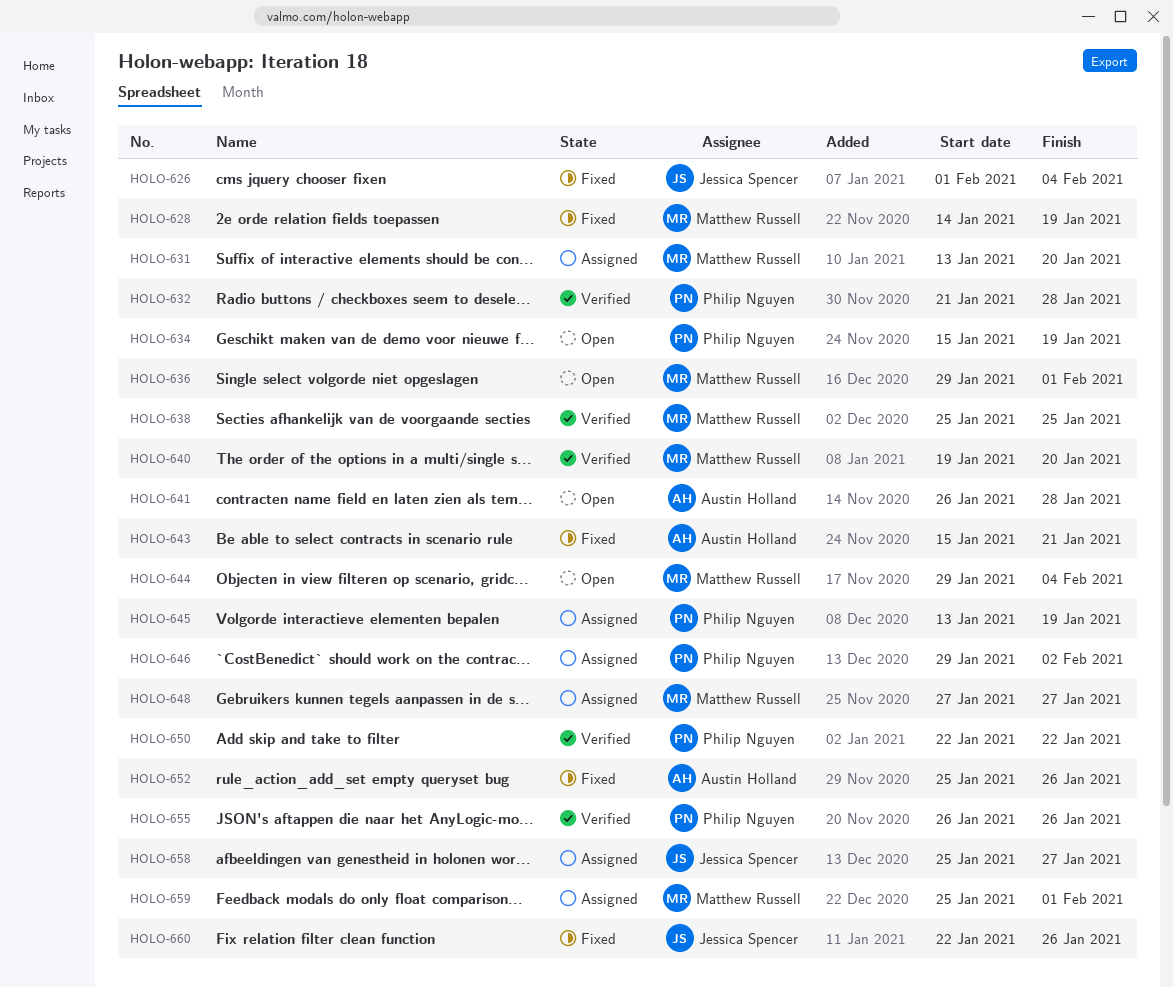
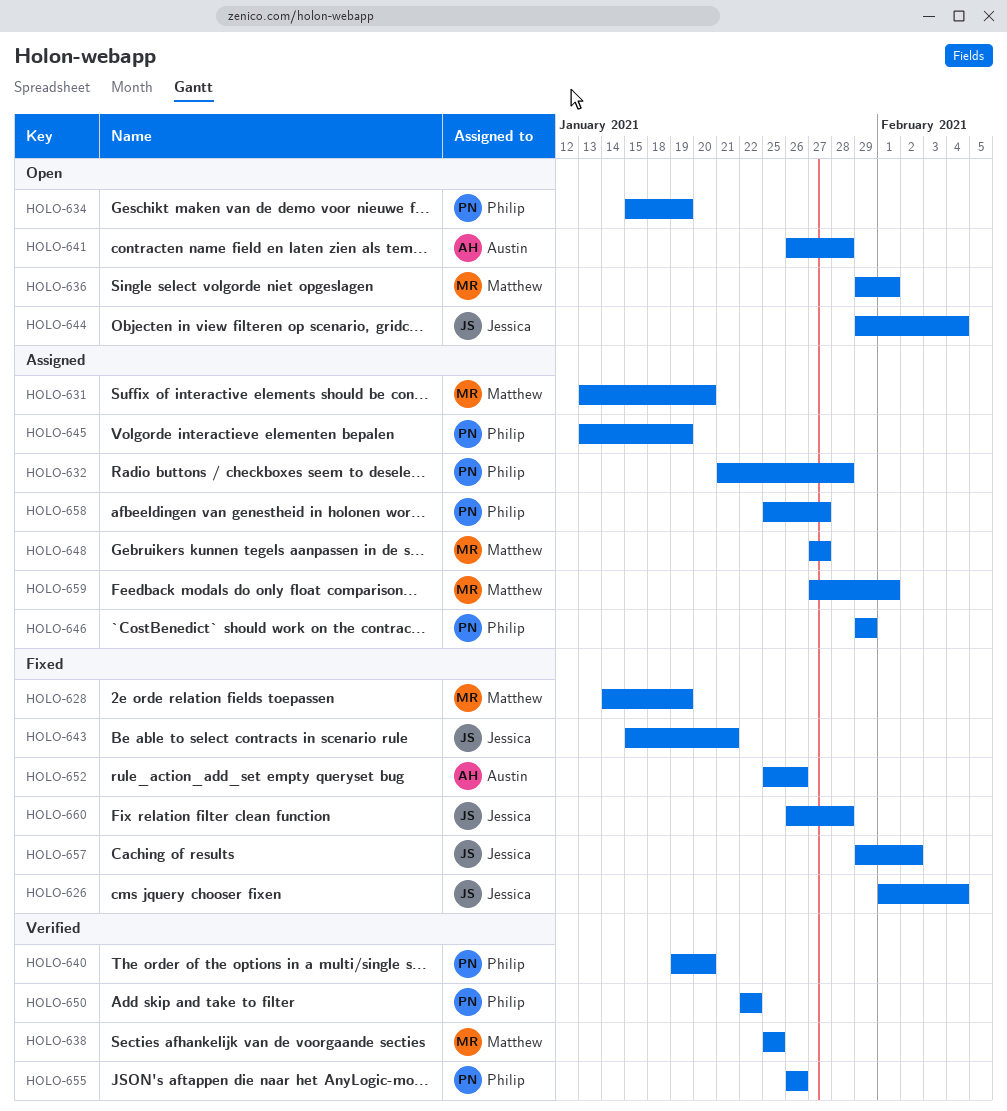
HOLO-632, status: Verified -> Assigned
HOLO-640, owner: Matthew Russell -> Philip Nguyen
HOLO-643, owner: Austin Holland -> Jessica Spencer
HOLO-644, owner: Matthew Russell -> Jessica Spencer
HOLO-646, due: Feb 2 -> Jan 29
HOLO-657: none -> present
HOLO-658, owner: Jessica Spencer -> Philip Nguyen
HOLO-659, start: Jan 25 -> Jan 27
HOLO-660, start: Jan 22 -> Jan 26
HOLO-660, due: Jan 26 -> Jan 28

